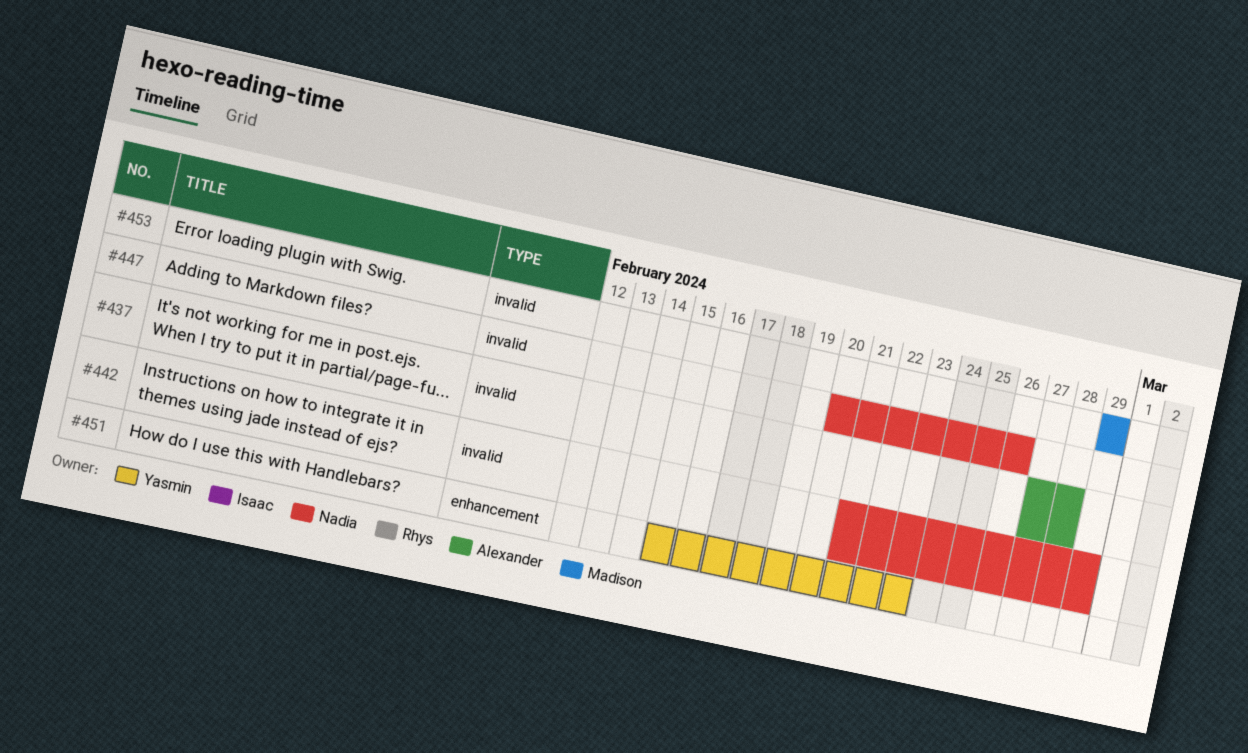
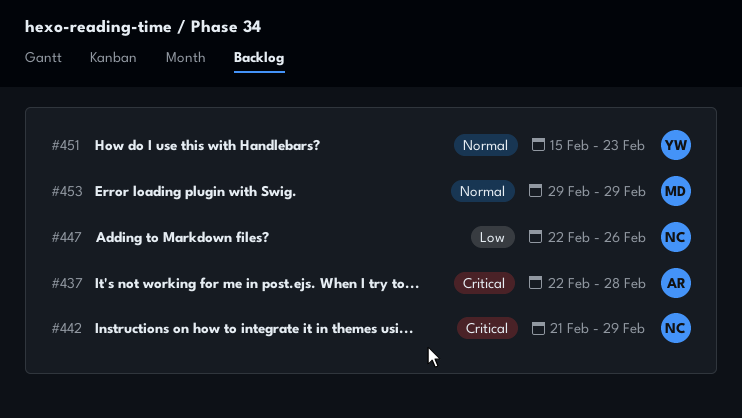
#437, start: Feb 27 -> Feb 22
#447, start: Feb 20 -> Feb 22

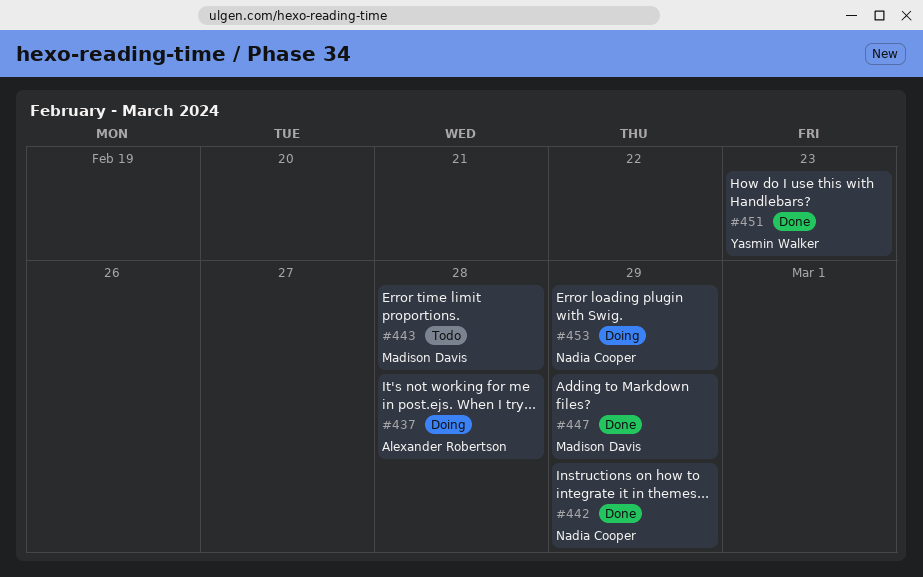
#443: none -> present
#447, owner: Nadia Cooper -> Madison Davis
#447, due: Feb 26 -> Feb 29
#453, owner: Madison Davis -> Nadia Cooper

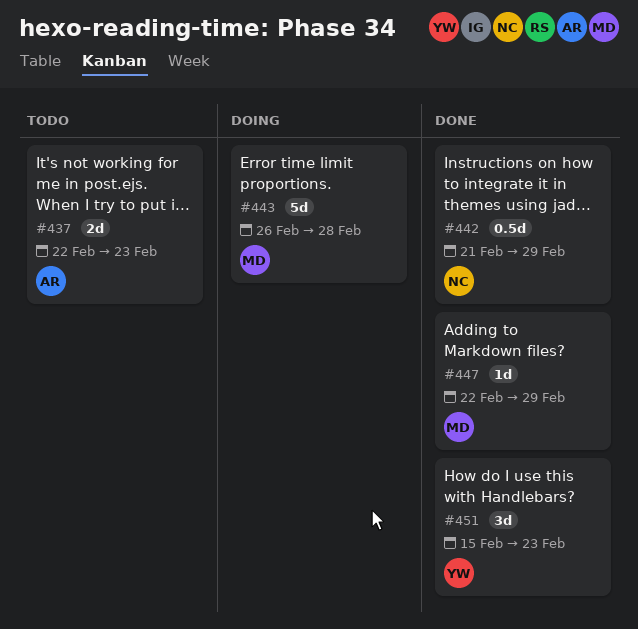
#437, status: Doing -> Todo
#437, due: Feb 28 -> Feb 23
#443, status: Todo -> Doing
#453: present -> none

